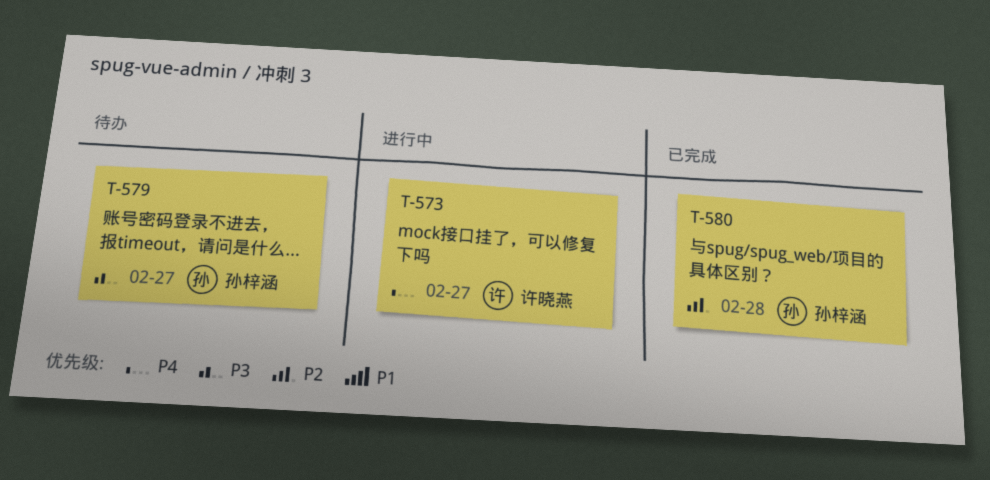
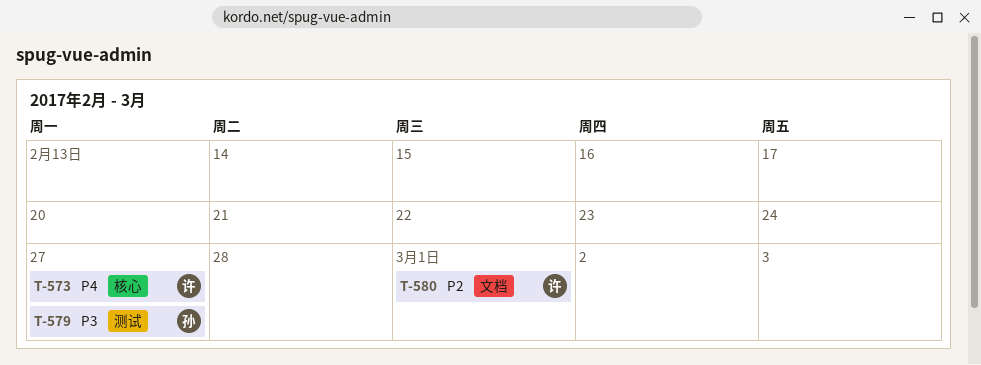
T-580, owner: 孙梓涵 -> 许晓燕
T-580, due: Feb 28 -> Mar 1

